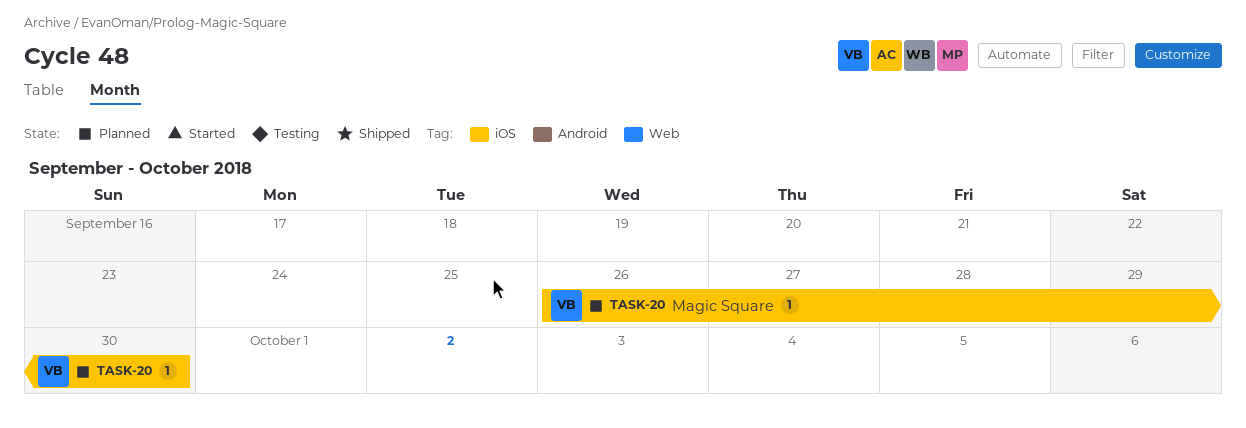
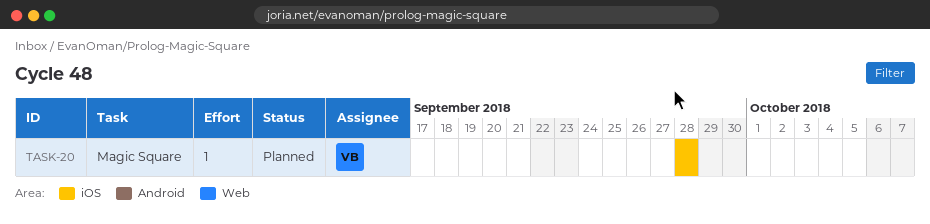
TASK-20, start: Sep 26 -> Sep 28
TASK-20, due: Sep 30 -> Sep 28

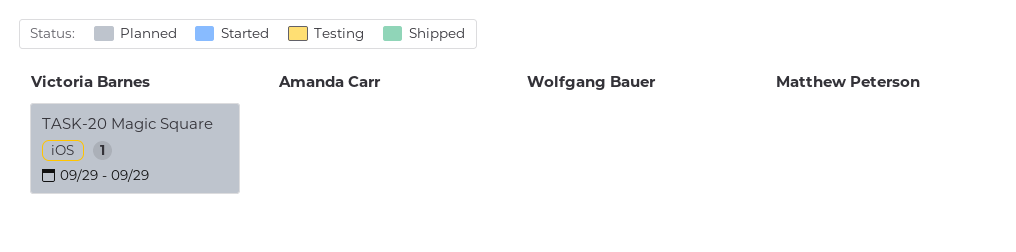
TASK-20, start: Sep 28 -> Sep 29
TASK-20, due: Sep 28 -> Sep 29

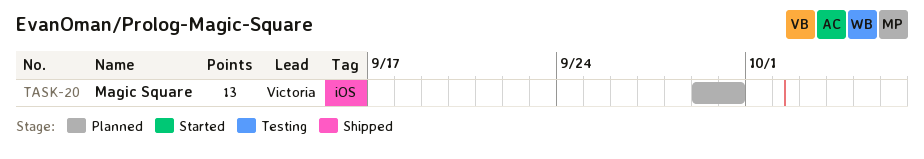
TASK-20, estimate: 1 -> 13
TASK-20, due: Sep 29 -> Sep 30

